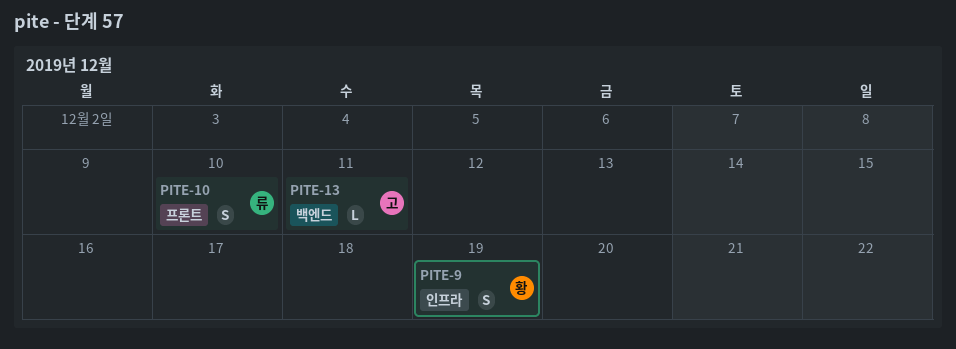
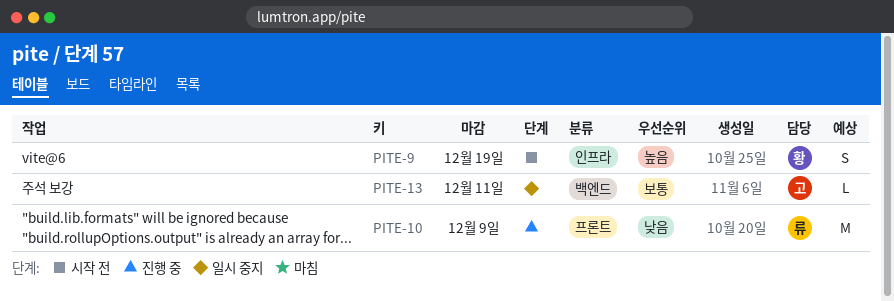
PITE-10, estimate: S -> M
PITE-10, due: Dec 10 -> Dec 9

